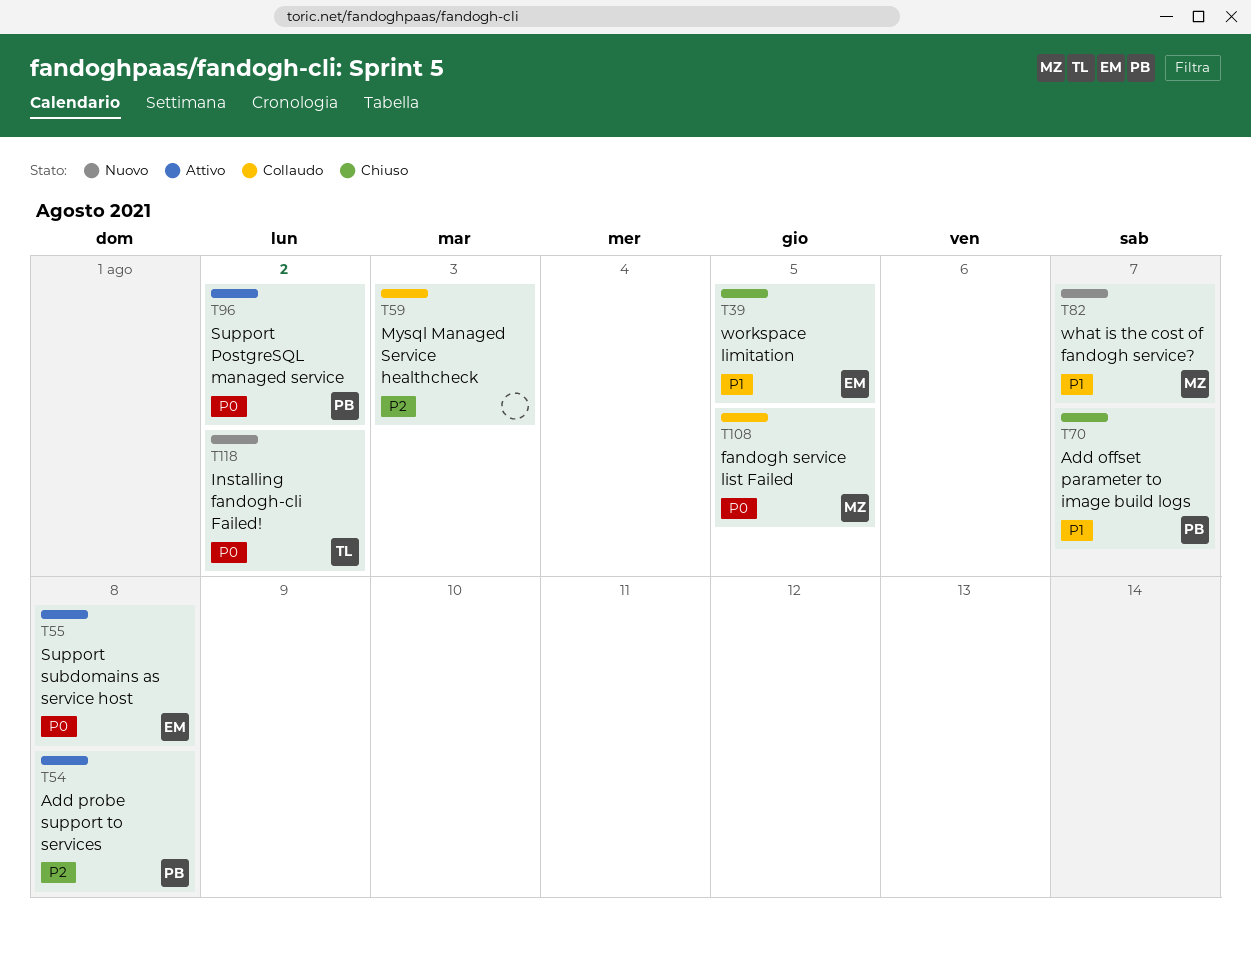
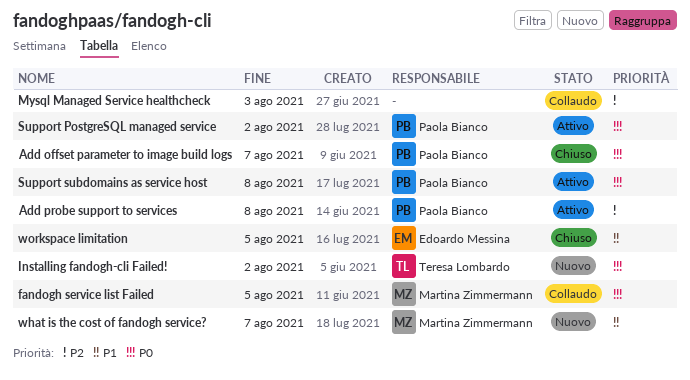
Add offset parameter to image build logs, priority: P1 -> P0
Support subdomains as service host, owner: Edoardo Messina -> Paola Bianco

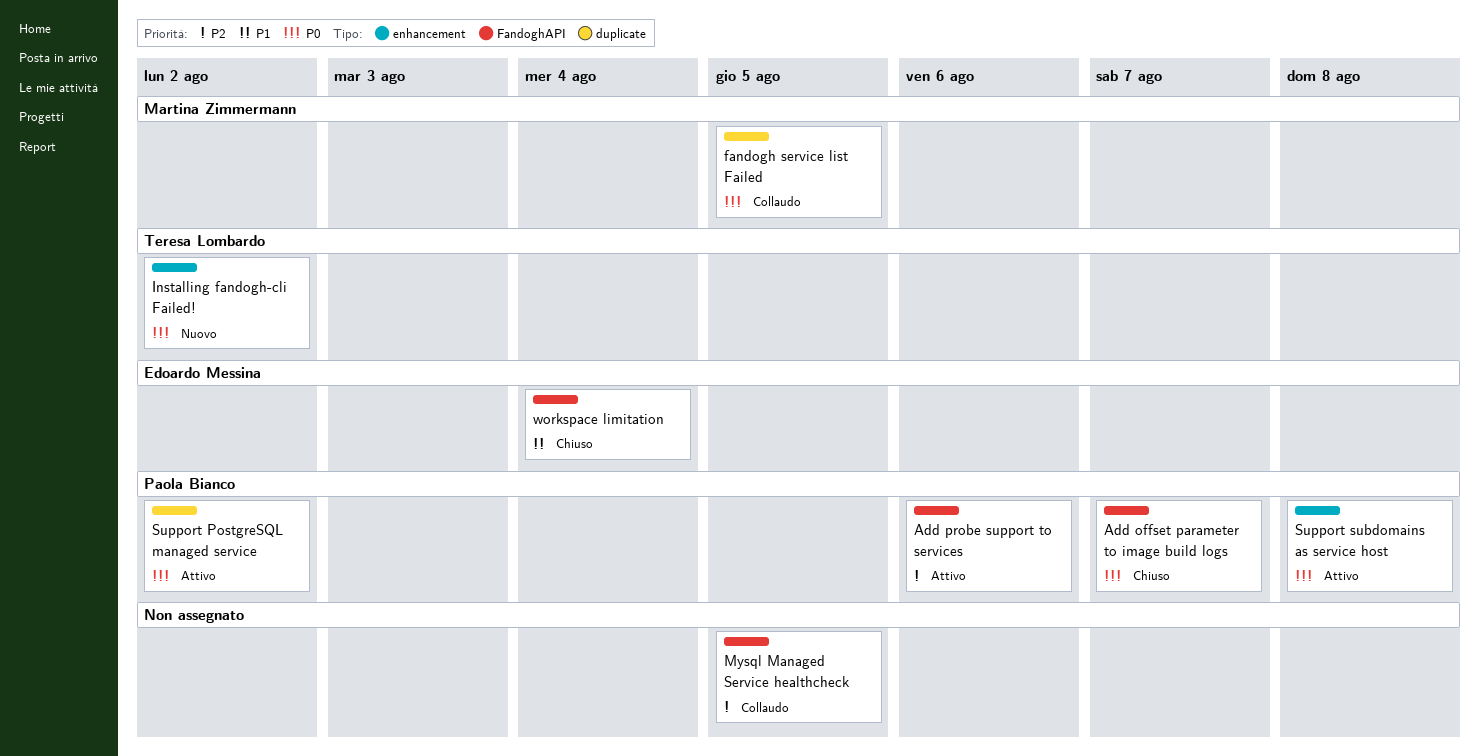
Add probe support to services, due: Aug 8 -> Aug 6
Mysql Managed Service healthcheck, due: Aug 3 -> Aug 5
what is the cost of fandogh service?: present -> none
workspace limitation, due: Aug 5 -> Aug 4

